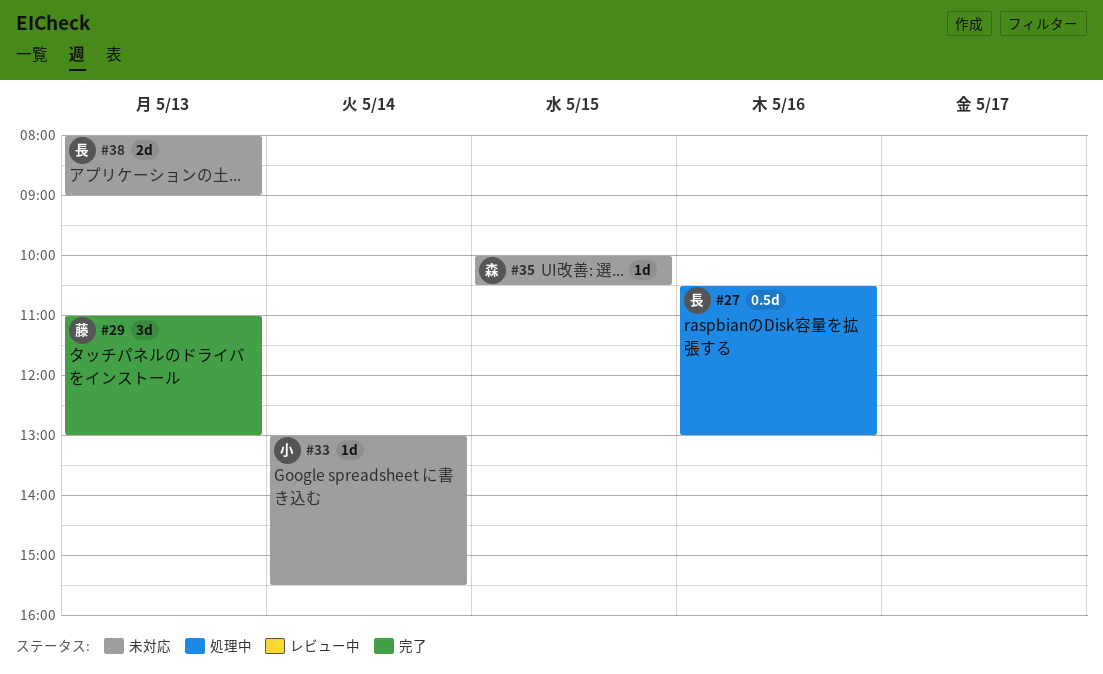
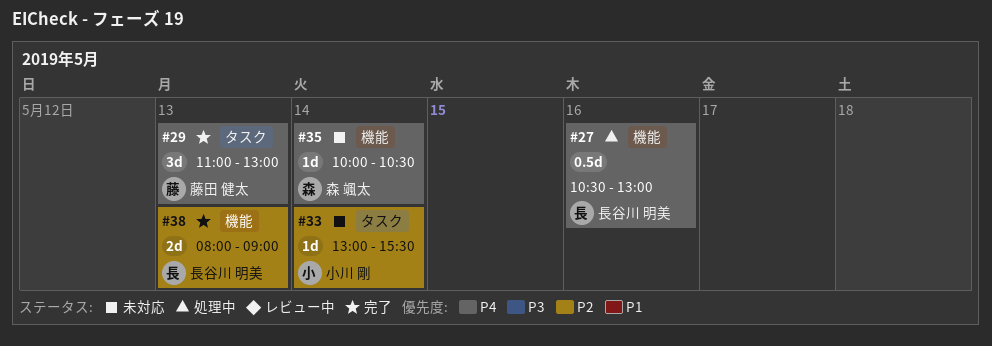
#35, day: May 15 -> May 14
#38, status: 未対応 -> 完了

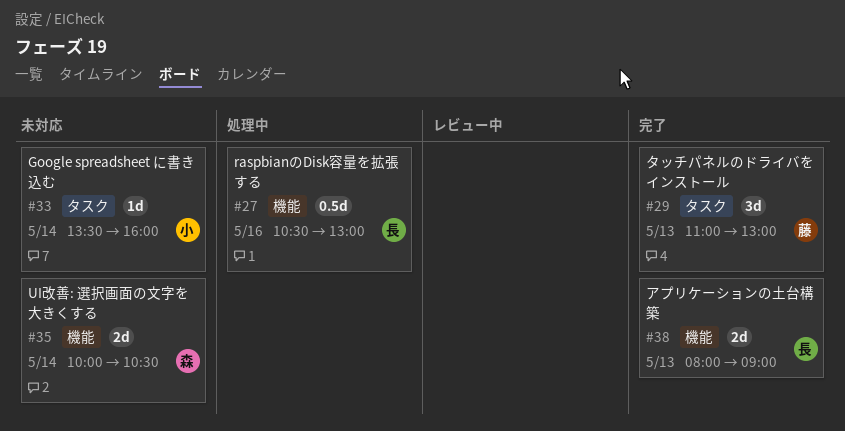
#33, begins: 13:00 -> 13:30
#33, ends: 15:30 -> 16:00
#35, estimate: 1d -> 2d

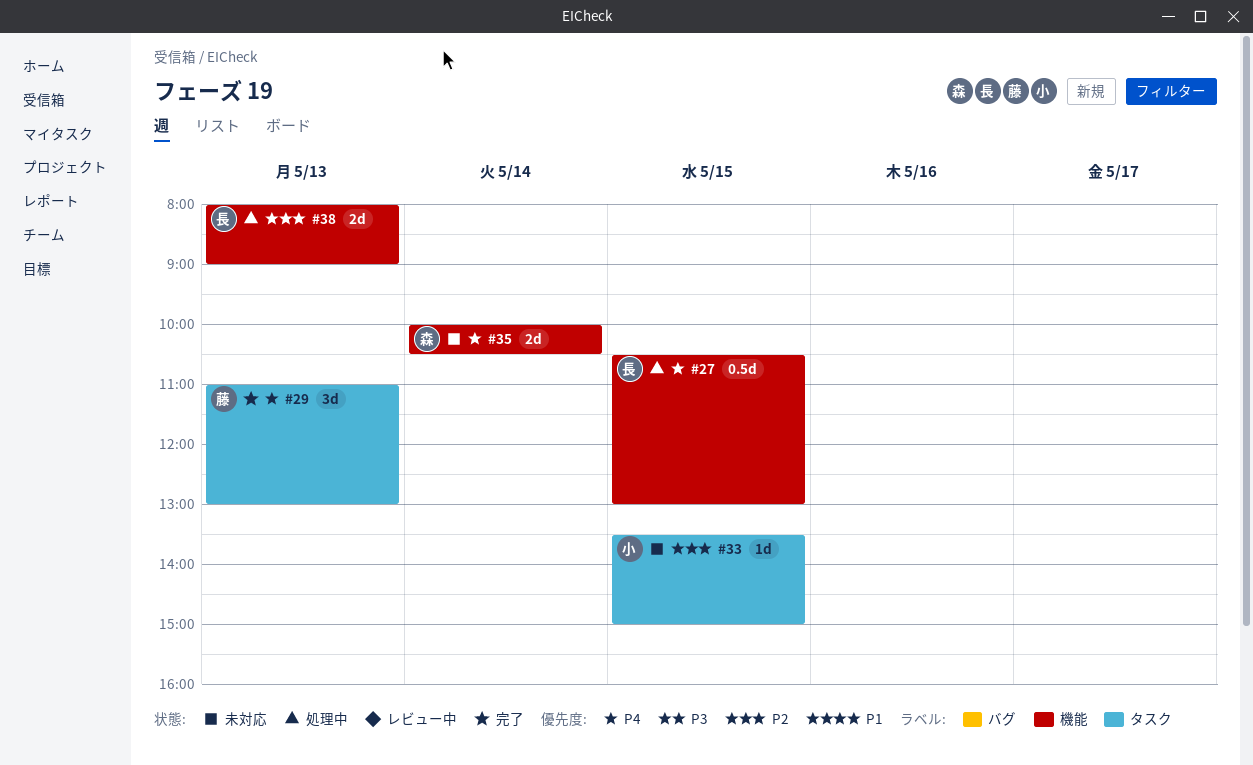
#27, day: May 16 -> May 15
#33, day: May 14 -> May 15
#33, ends: 16:00 -> 15:00
#38, status: 完了 -> 処理中

